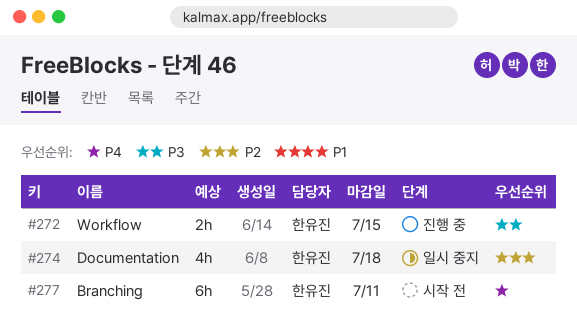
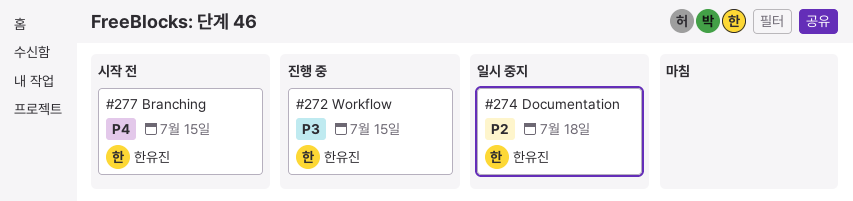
#277, due: Jul 11 -> Jul 15

